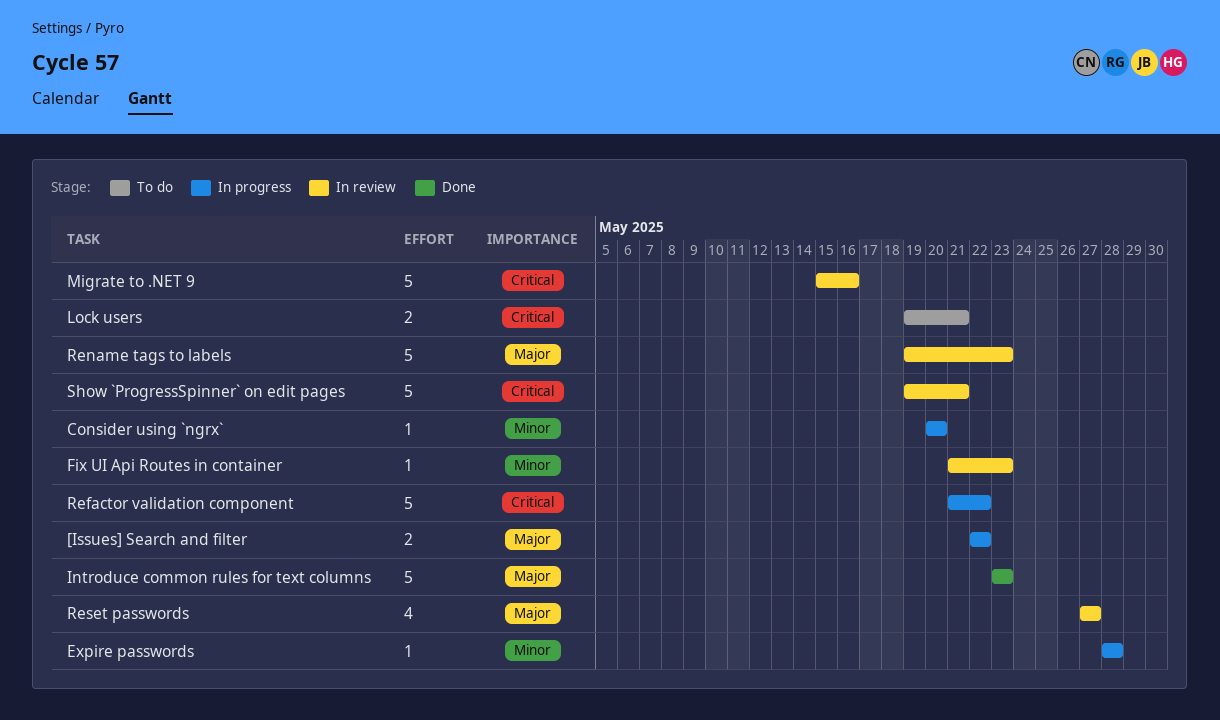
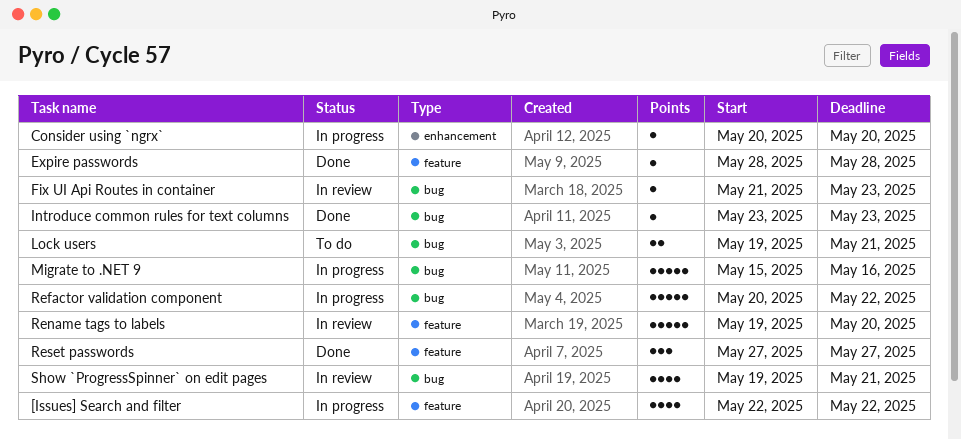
[Issues] Search and filter, estimate: 2 -> 4
Expire passwords, status: In progress -> Done
Introduce common rules for text columns, estimate: 5 -> 1
Migrate to .NET 9, status: In review -> In progress
Refactor validation component, start: May 21 -> May 20
Rename tags to labels, due: May 23 -> May 20
Reset passwords, status: In review -> Done
Reset passwords, estimate: 4 -> 3
Show `ProgressSpinner` on edit pages, estimate: 5 -> 4

